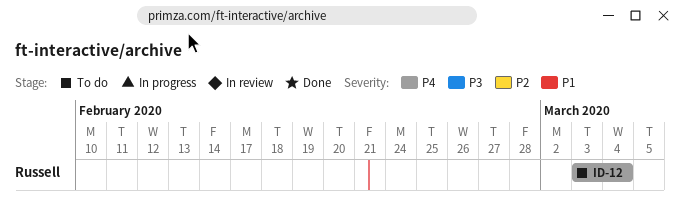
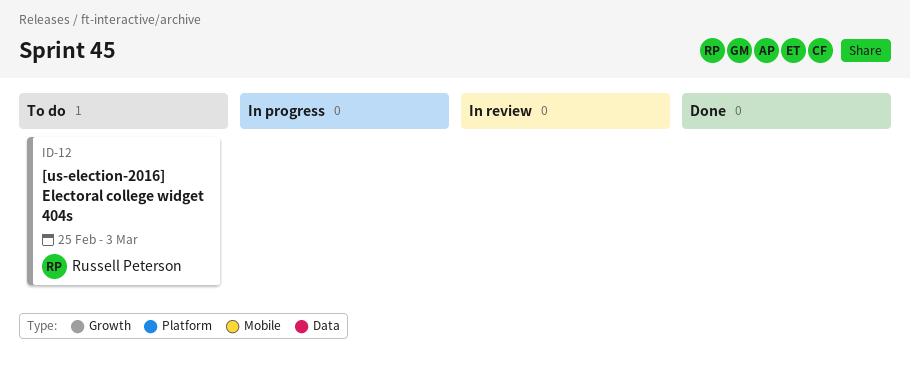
ID-12, start: Mar 3 -> Feb 25
ID-12, due: Mar 4 -> Mar 3

